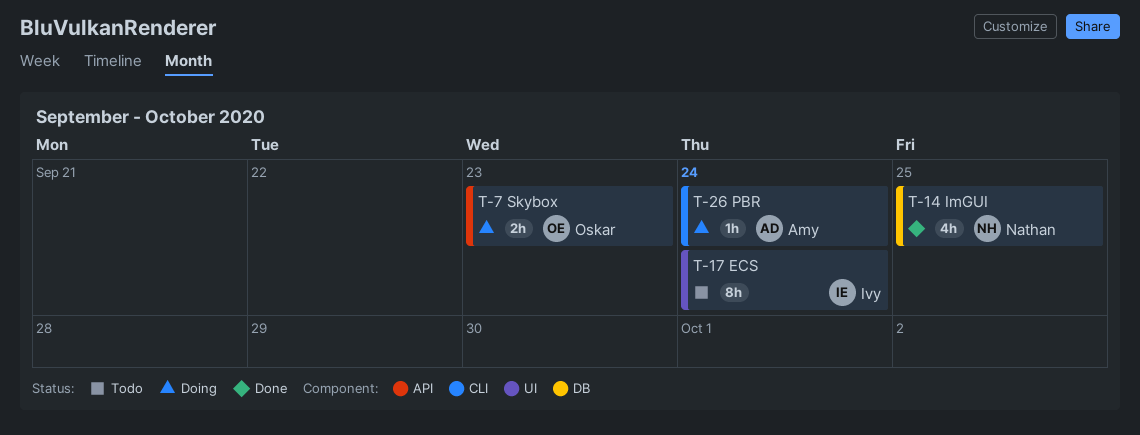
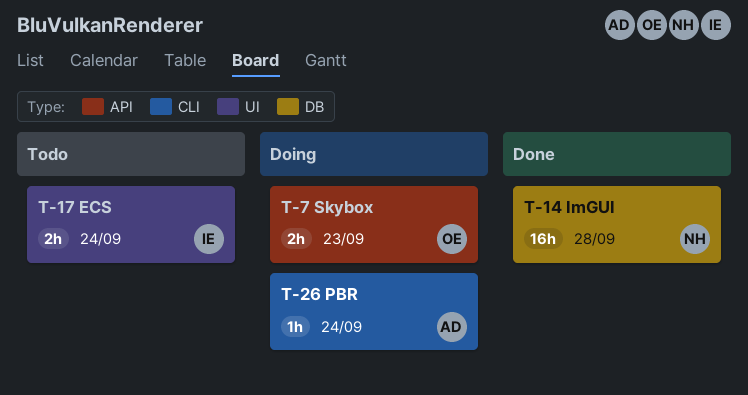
T-14, estimate: 4h -> 16h
T-14, due: Sep 25 -> Sep 28
T-17, estimate: 8h -> 2h

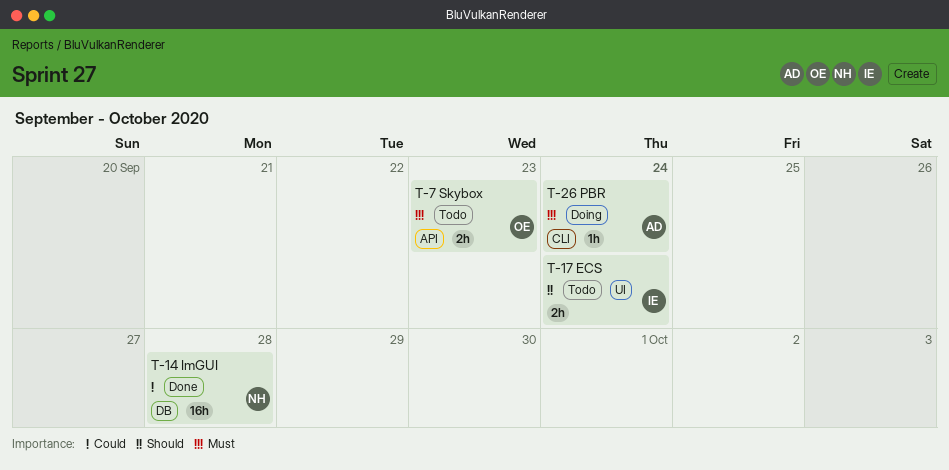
T-7, status: Doing -> Todo

